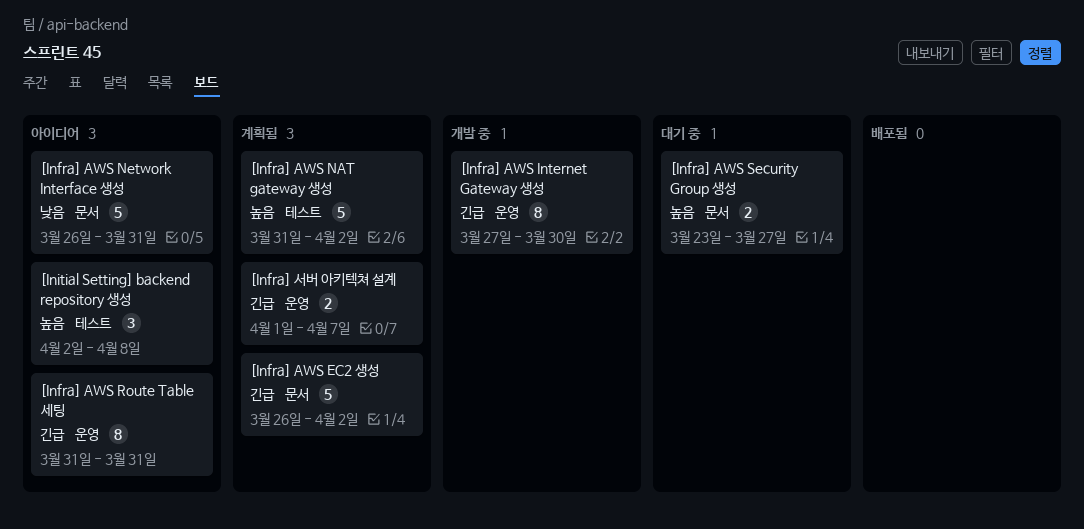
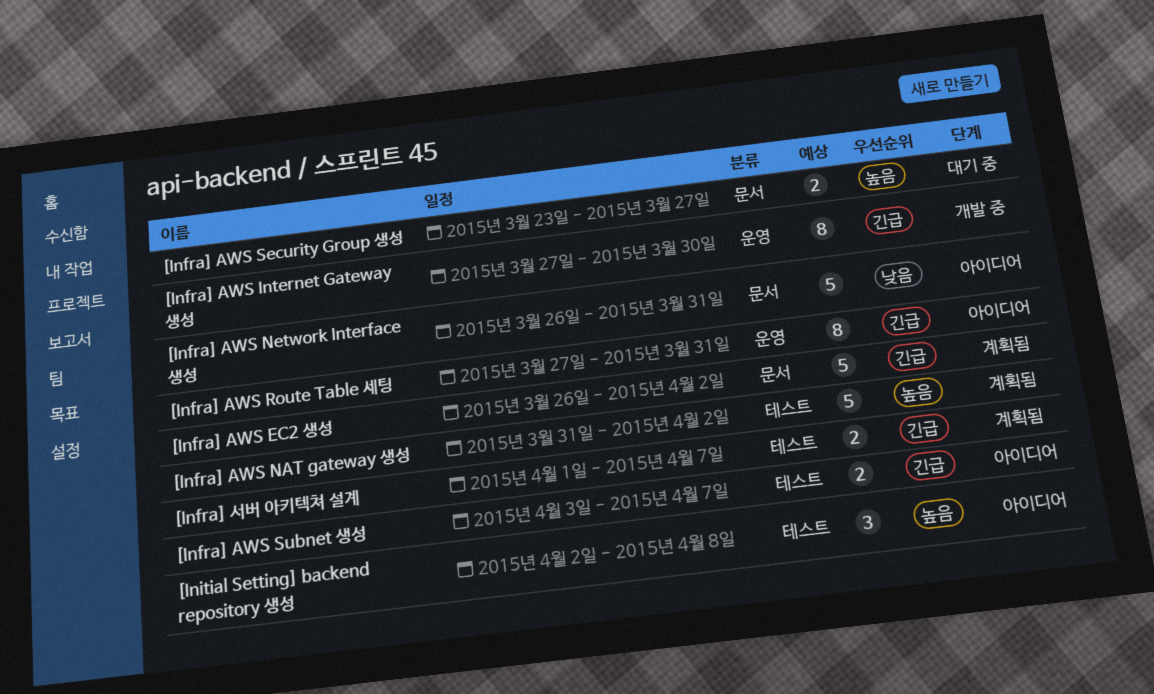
[Infra] AWS Route Table 세팅, start: Mar 31 -> Mar 27
[Infra] AWS Subnet 생성: none -> present
[Infra] 서버 아키텍쳐 설계, label: 운영 -> 테스트

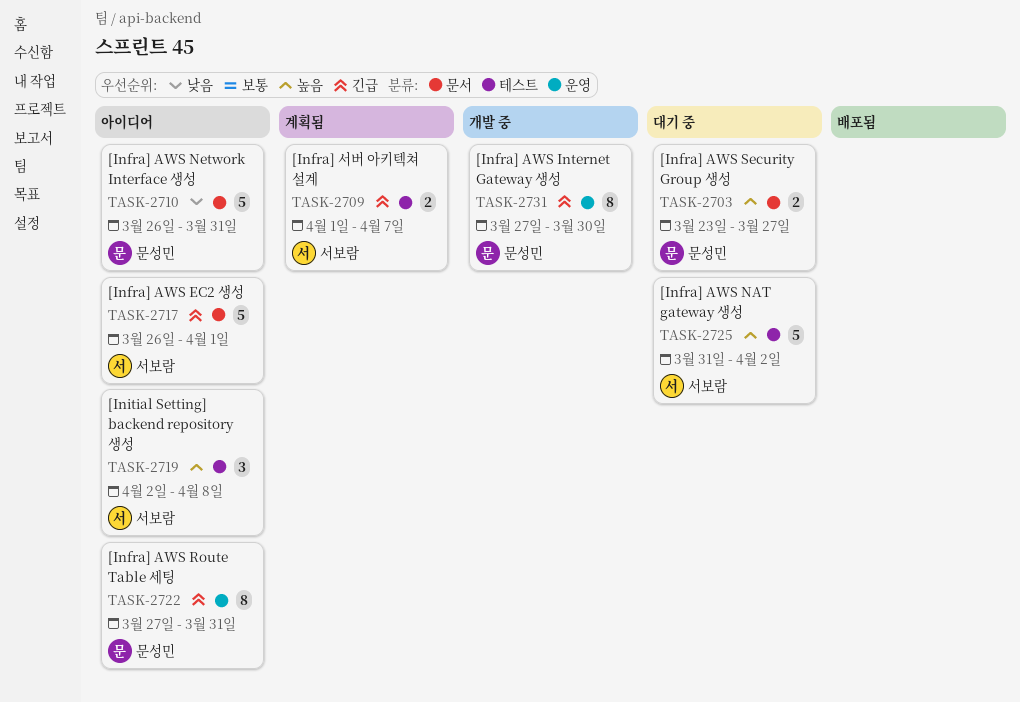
[Infra] AWS EC2 생성, status: 계획됨 -> 아이디어
[Infra] AWS EC2 생성, due: Apr 2 -> Apr 1
[Infra] AWS NAT gateway 생성, status: 계획됨 -> 대기 중
[Infra] AWS Subnet 생성: present -> none

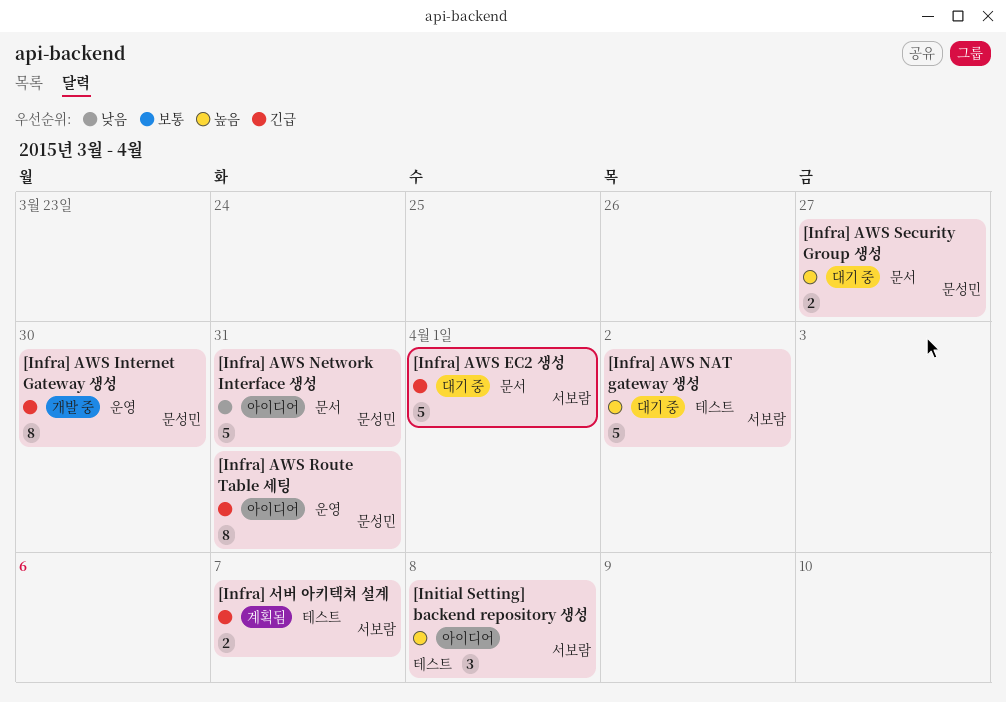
[Infra] AWS EC2 생성, status: 아이디어 -> 대기 중

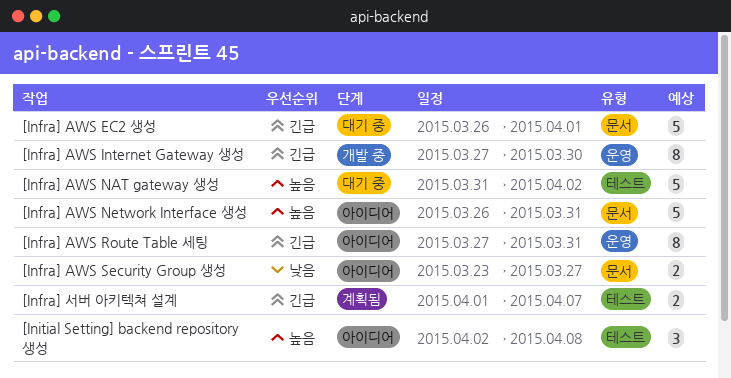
[Infra] AWS Network Interface 생성, priority: 낮음 -> 높음
[Infra] AWS Security Group 생성, status: 대기 중 -> 아이디어
[Infra] AWS Security Group 생성, priority: 높음 -> 낮음

